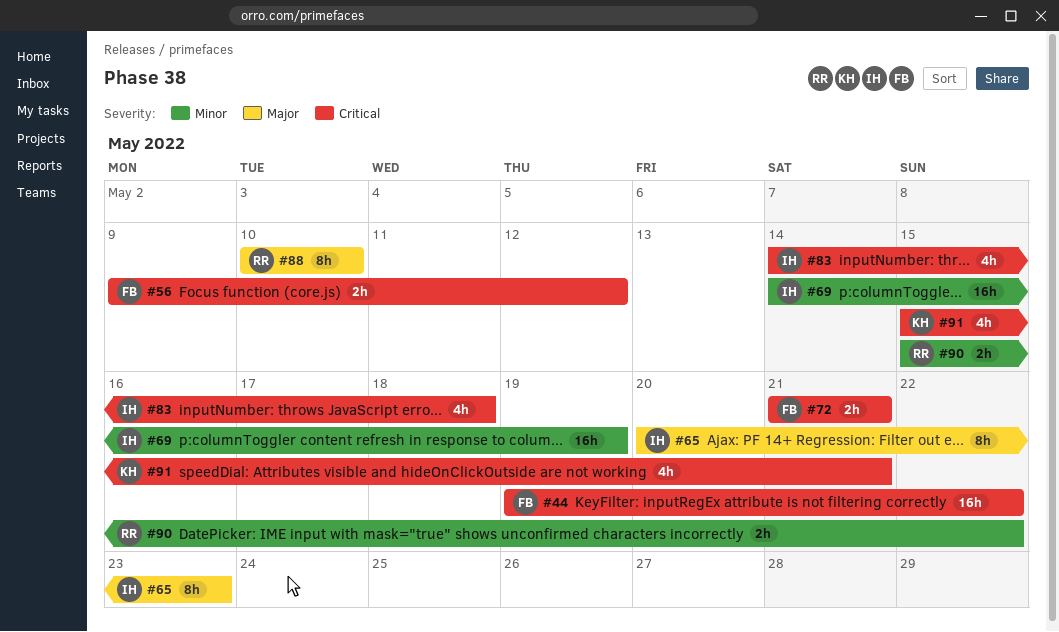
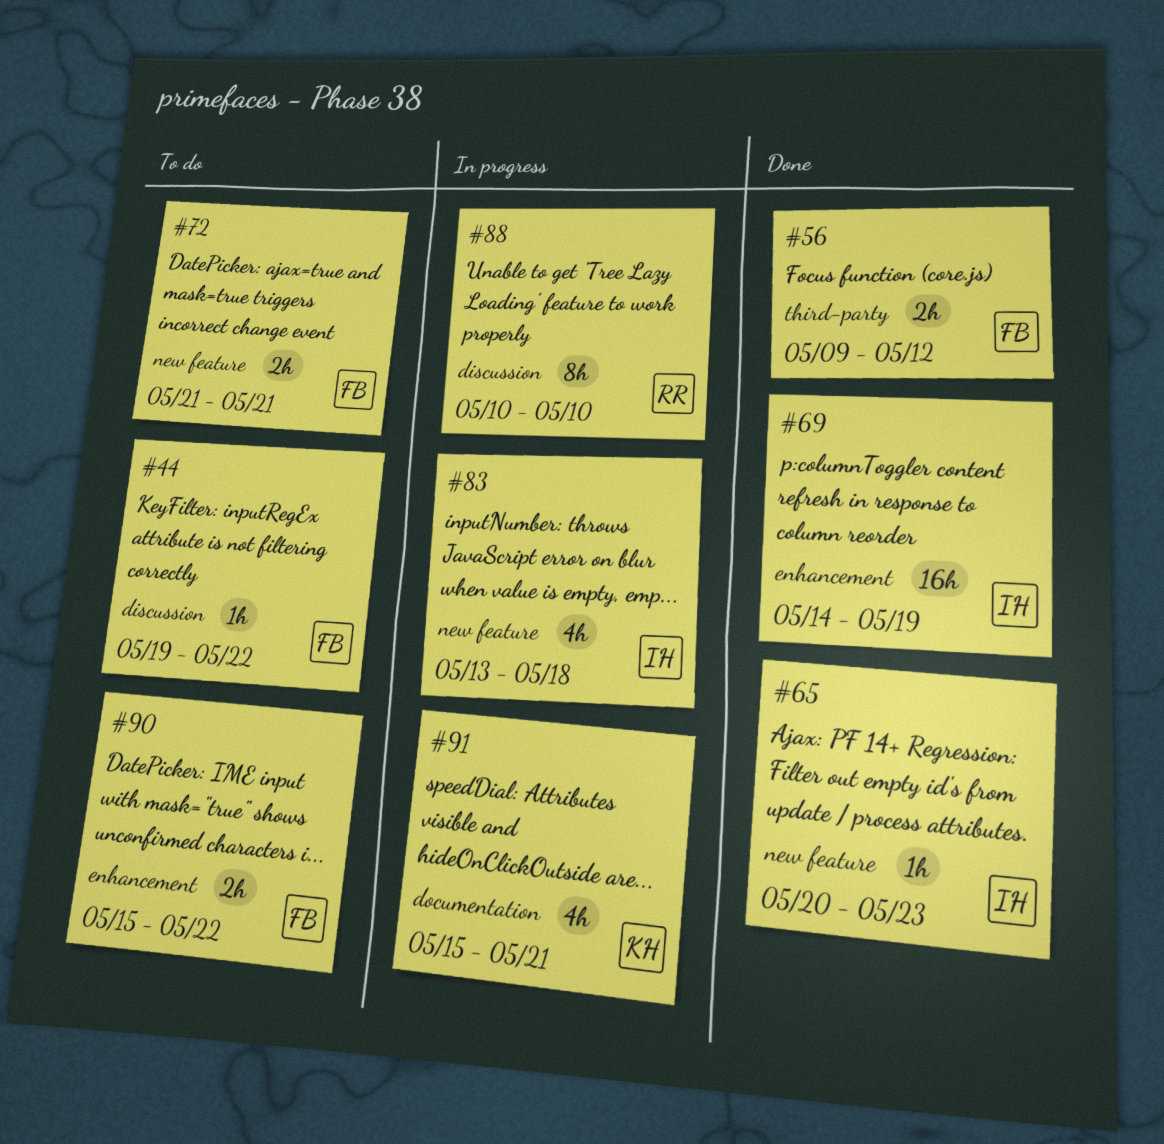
#44, estimate: 16h -> 1h
#65, estimate: 8h -> 1h
#83, start: May 14 -> May 13
#90, owner: RR -> FB

